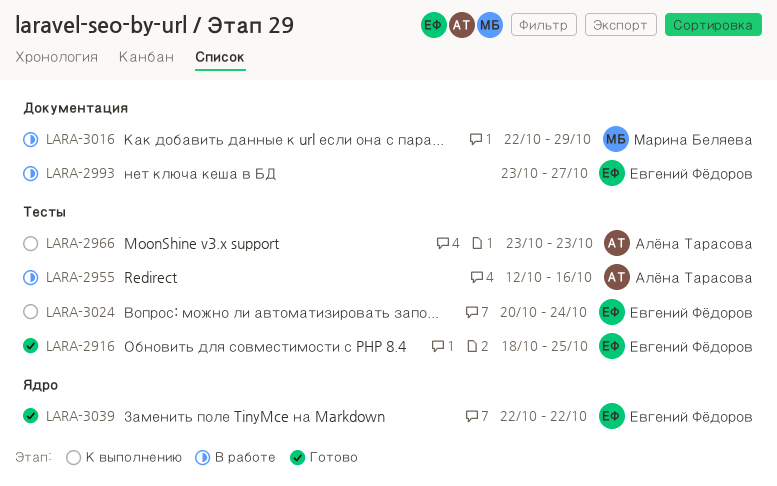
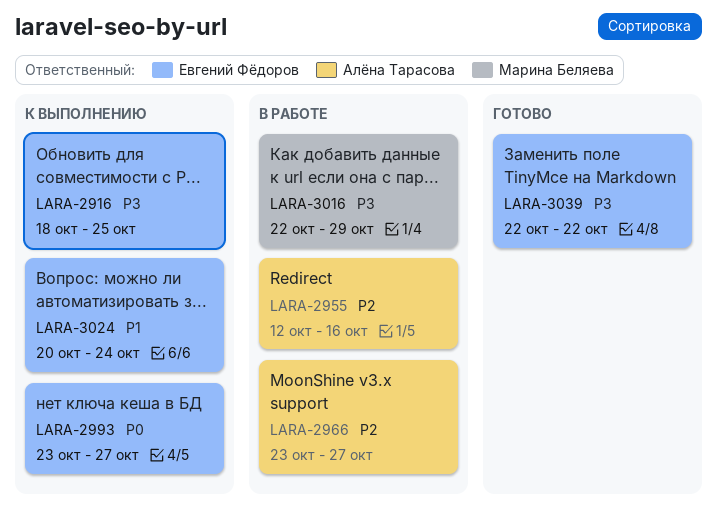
LARA-2916, status: Готово -> К выполнению
LARA-2966, status: К выполнению -> В работе
LARA-2966, due: Oct 23 -> Oct 27
LARA-2993, status: В работе -> К выполнению

